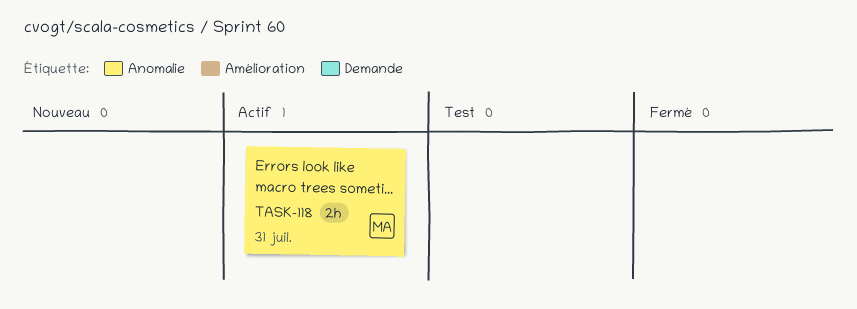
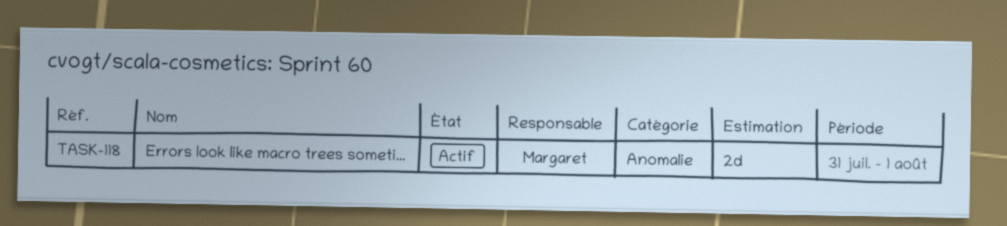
TASK-118, estimate: 2h -> 2d
TASK-118, due: Jul 31 -> Aug 1

